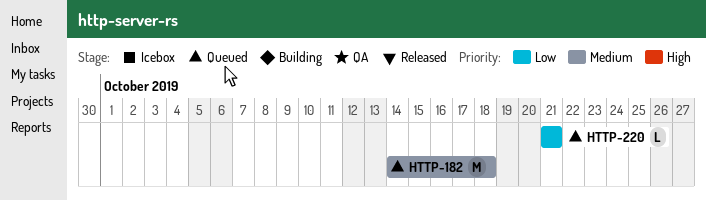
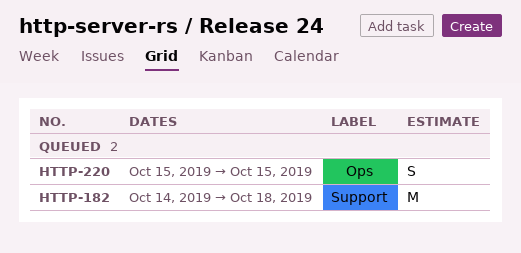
HTTP-220, estimate: L -> S
HTTP-220, start: Oct 21 -> Oct 15
HTTP-220, due: Oct 21 -> Oct 15

